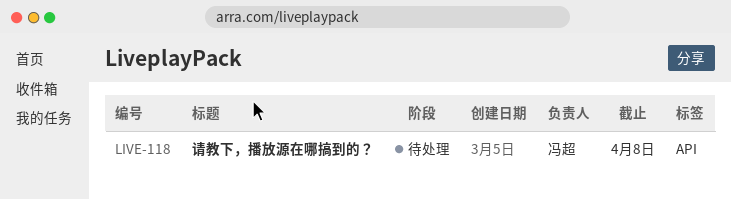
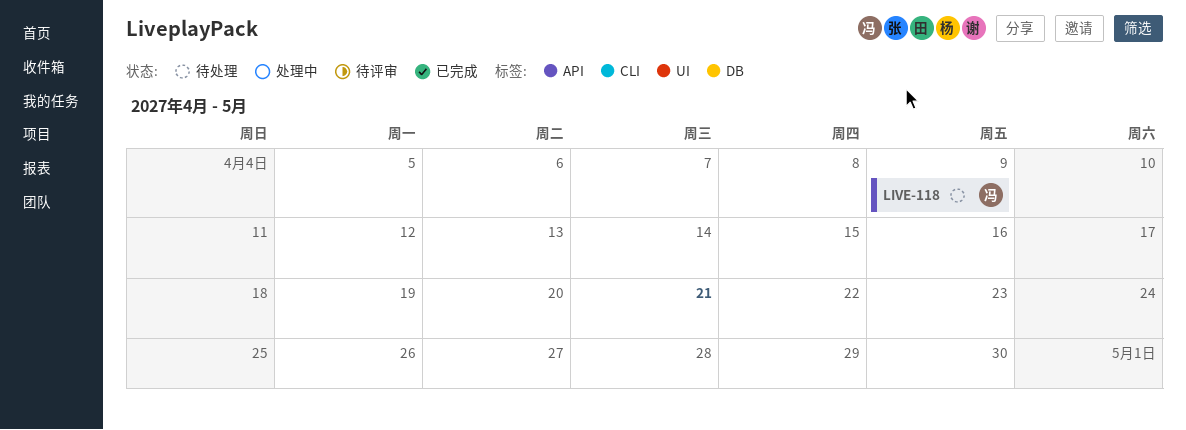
LIVE-118, due: Apr 8 -> Apr 9

